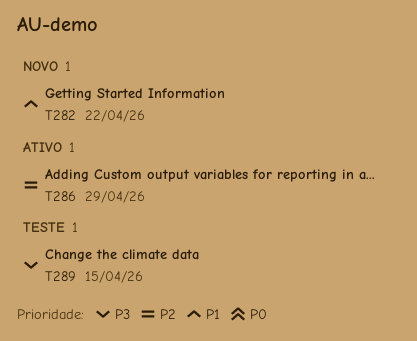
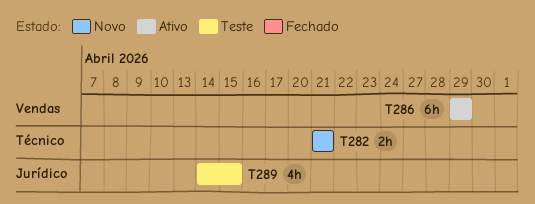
T282, due: Apr 22 -> Apr 21

